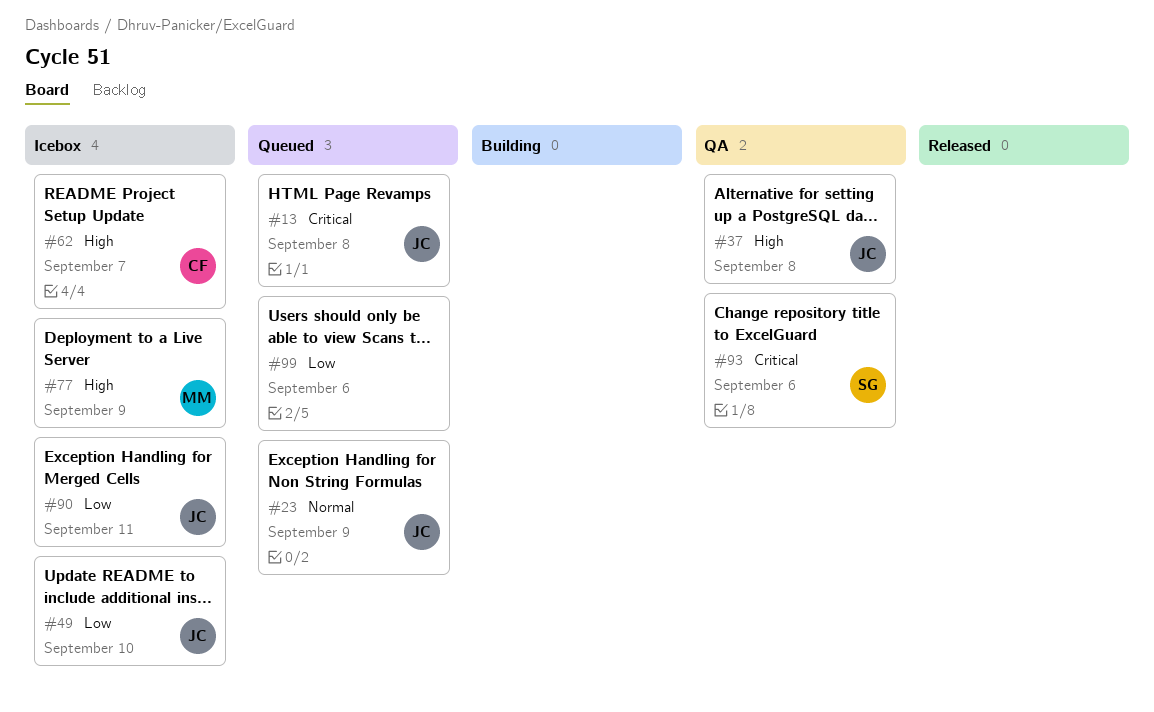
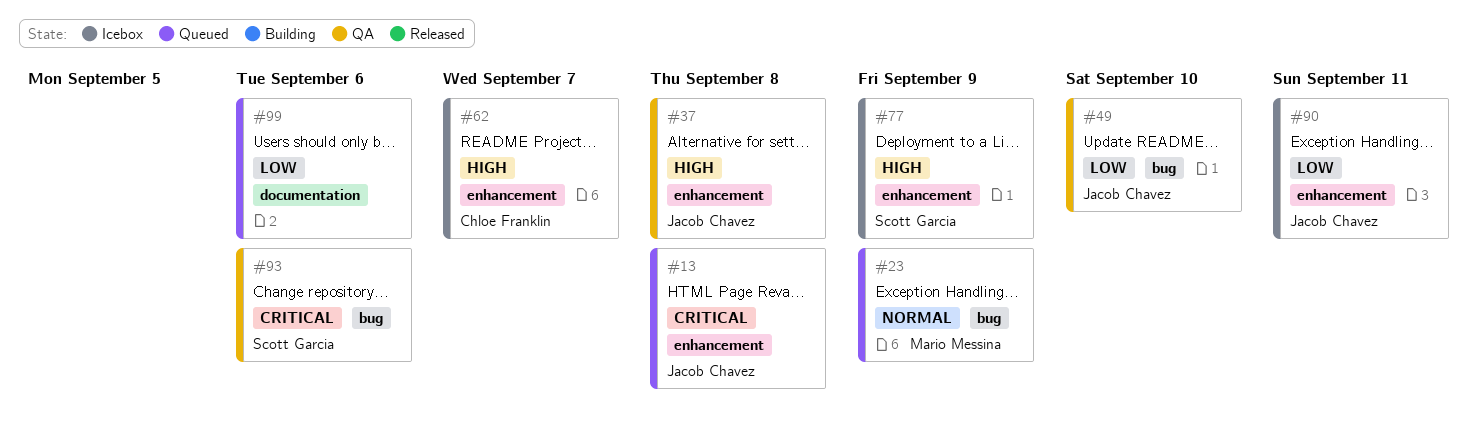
#23, owner: Jacob Chavez -> Mario Messina
#49, status: Icebox -> QA
#77, owner: Mario Messina -> Scott Garcia

